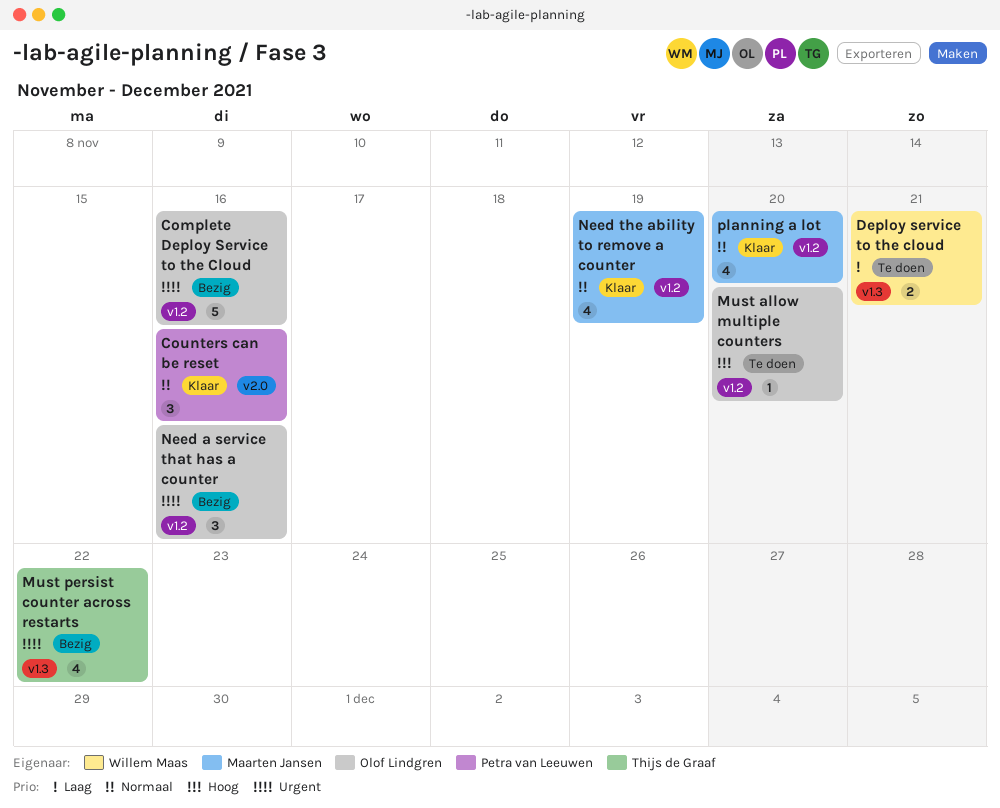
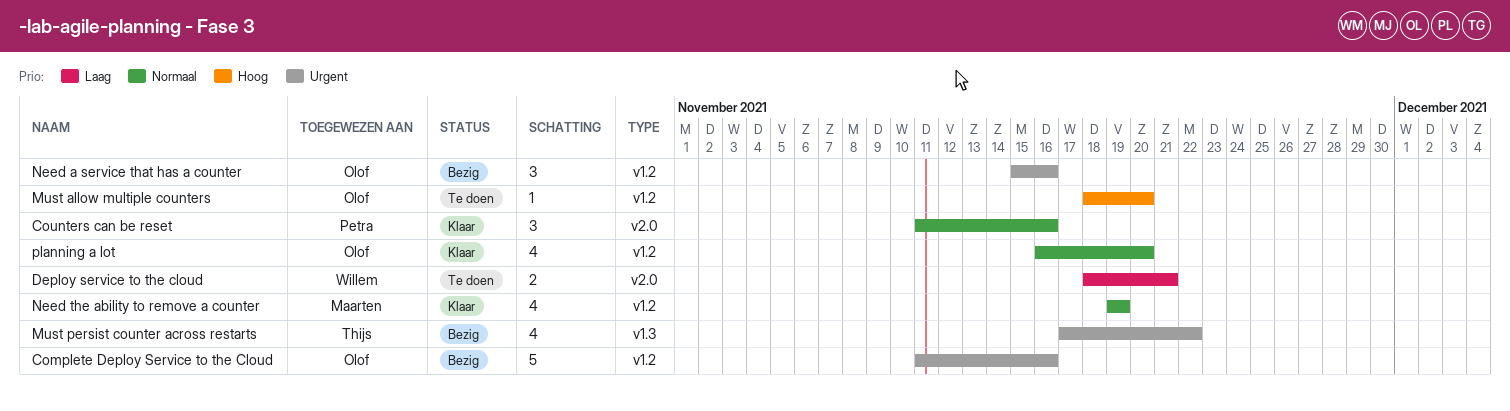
Deploy service to the cloud, label: v1.3 -> v2.0
planning a lot, owner: Maarten Jansen -> Olof Lindgren

